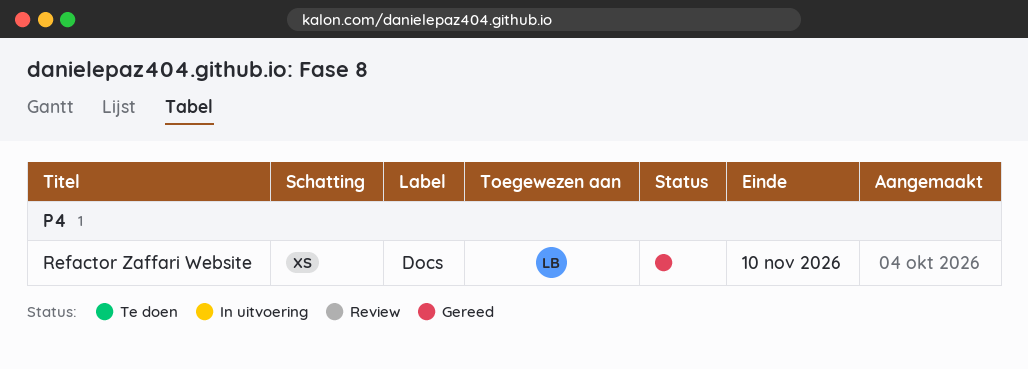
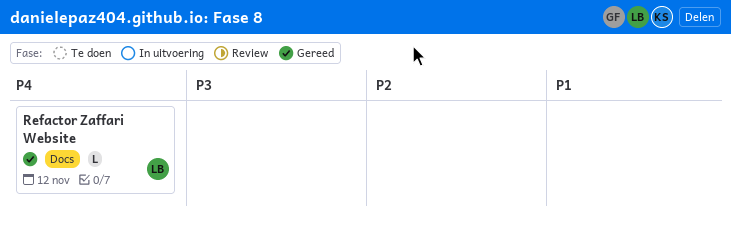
Refactor Zaffari Website, estimate: XS -> L
Refactor Zaffari Website, due: Nov 10 -> Nov 12

